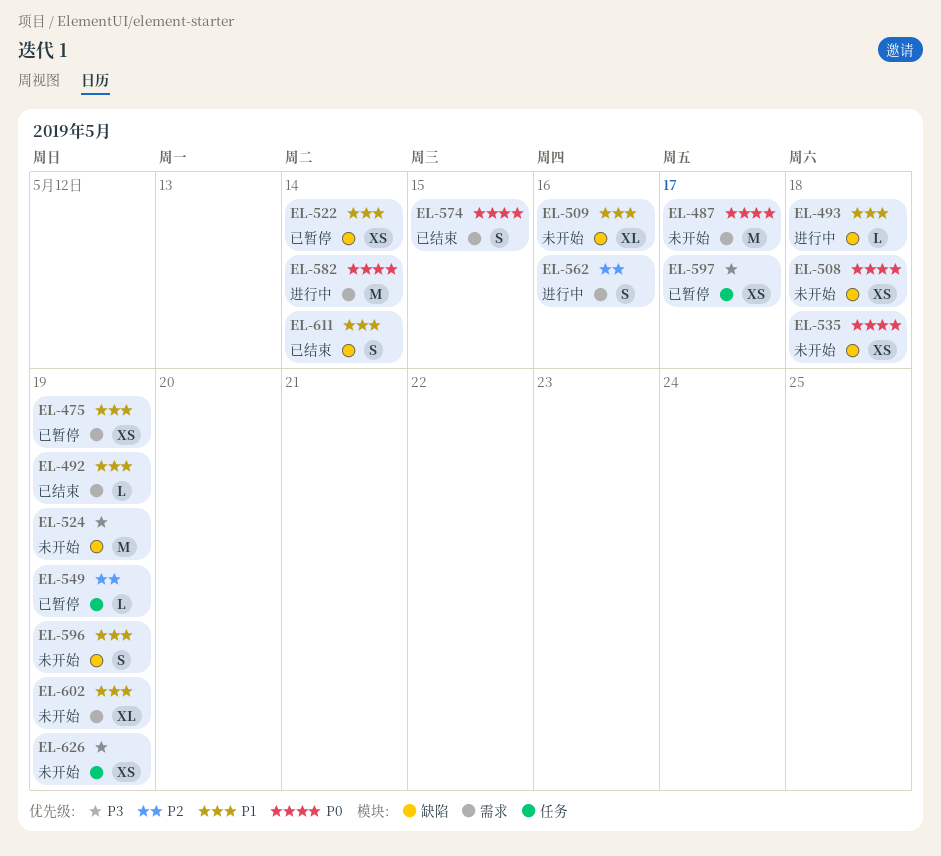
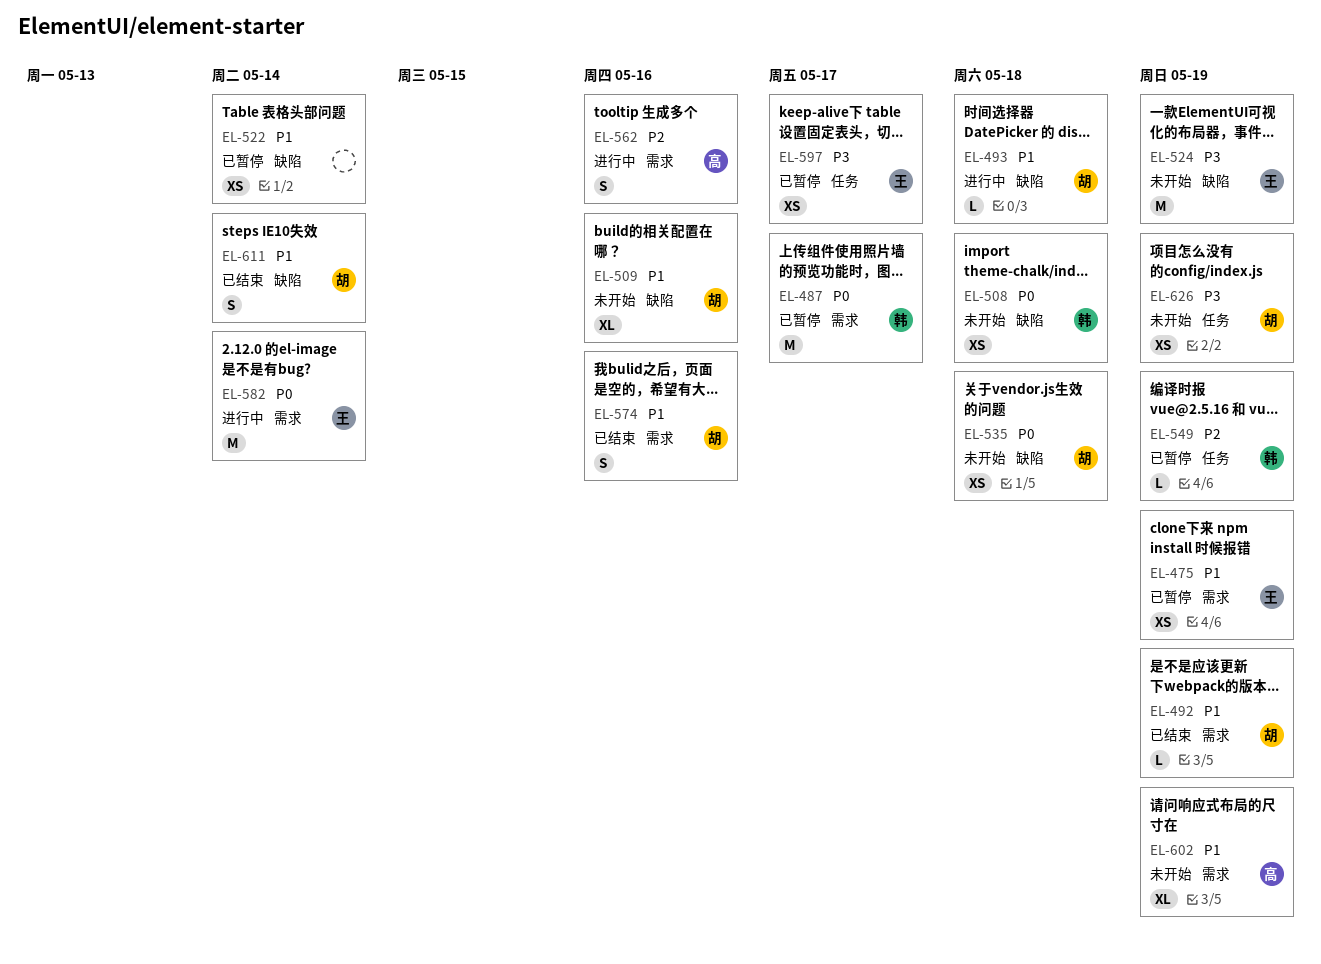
EL-487, status: 未开始 -> 已暂停
EL-574, priority: P0 -> P1
EL-574, due: May 15 -> May 16
EL-596: present -> none

